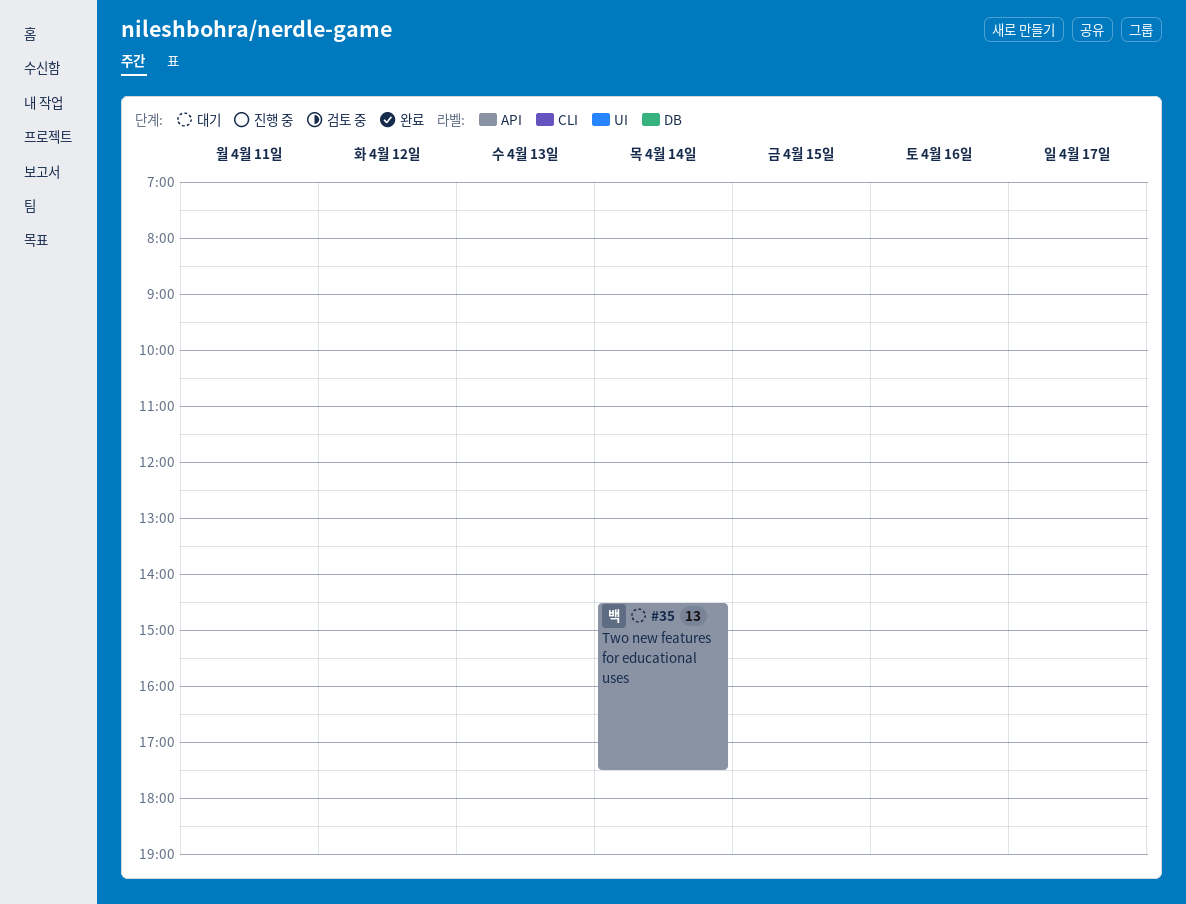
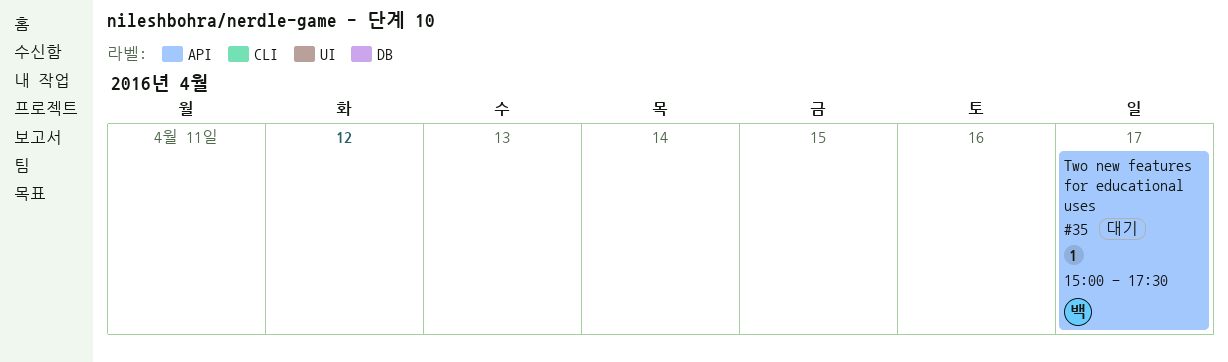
#35, estimate: 13 -> 1
#35, day: Apr 14 -> Apr 17
#35, begins: 14:30 -> 15:00

